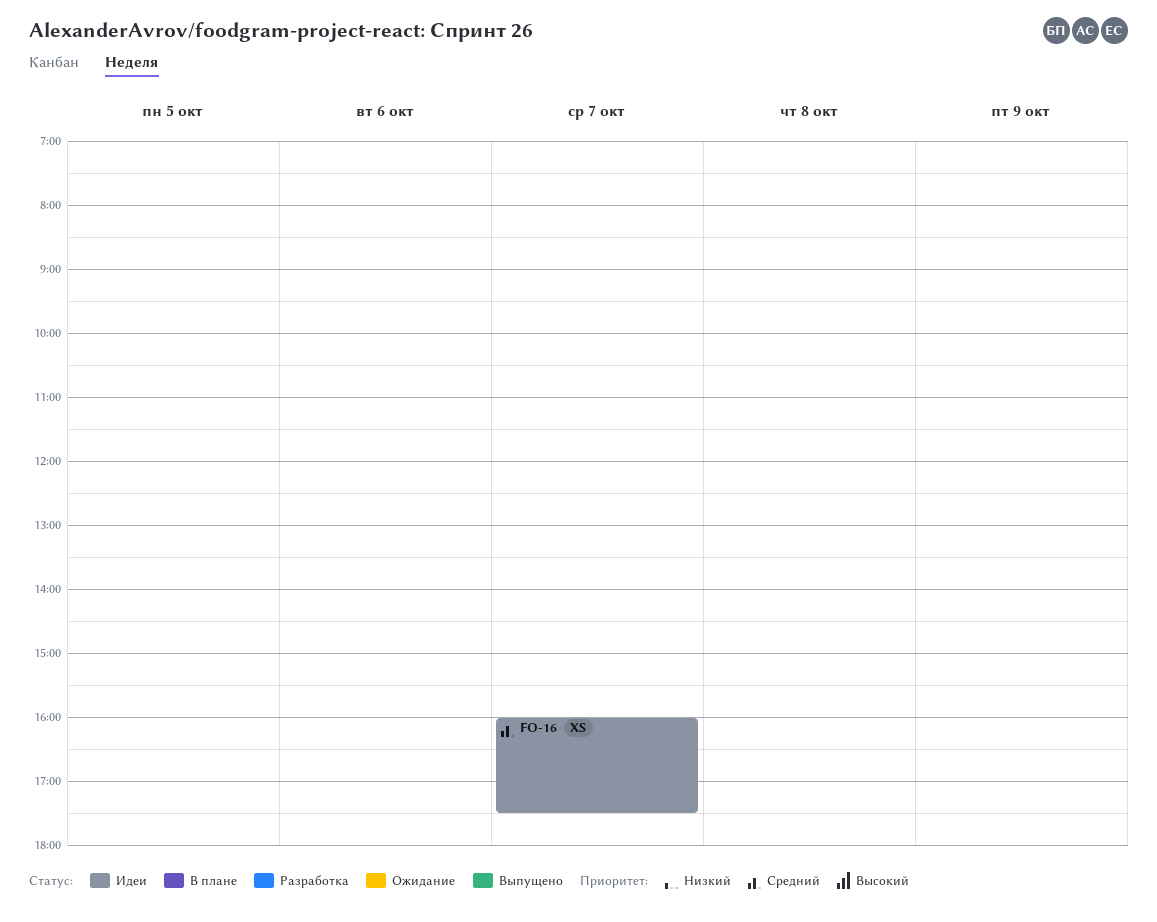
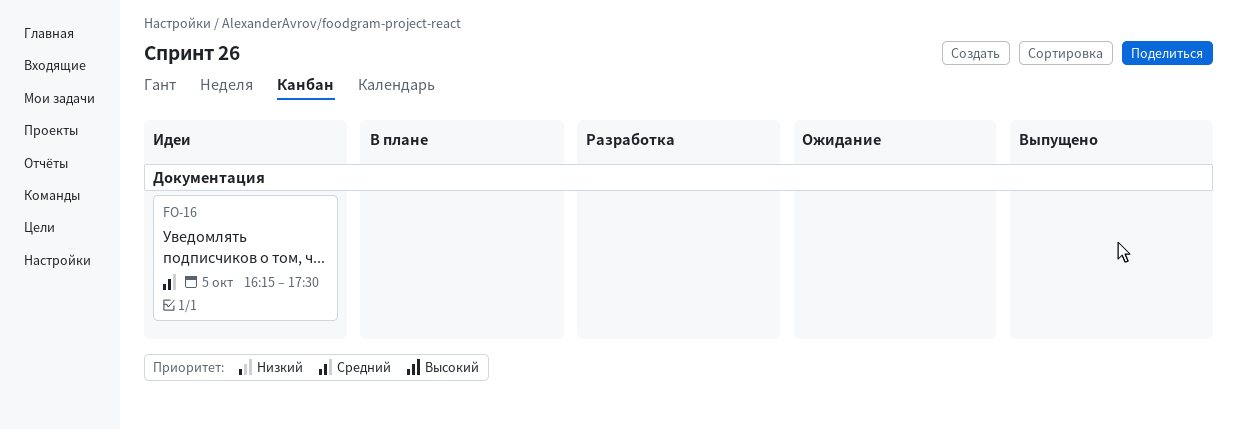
FO-16, day: Oct 7 -> Oct 5
FO-16, begins: 16:00 -> 16:15

